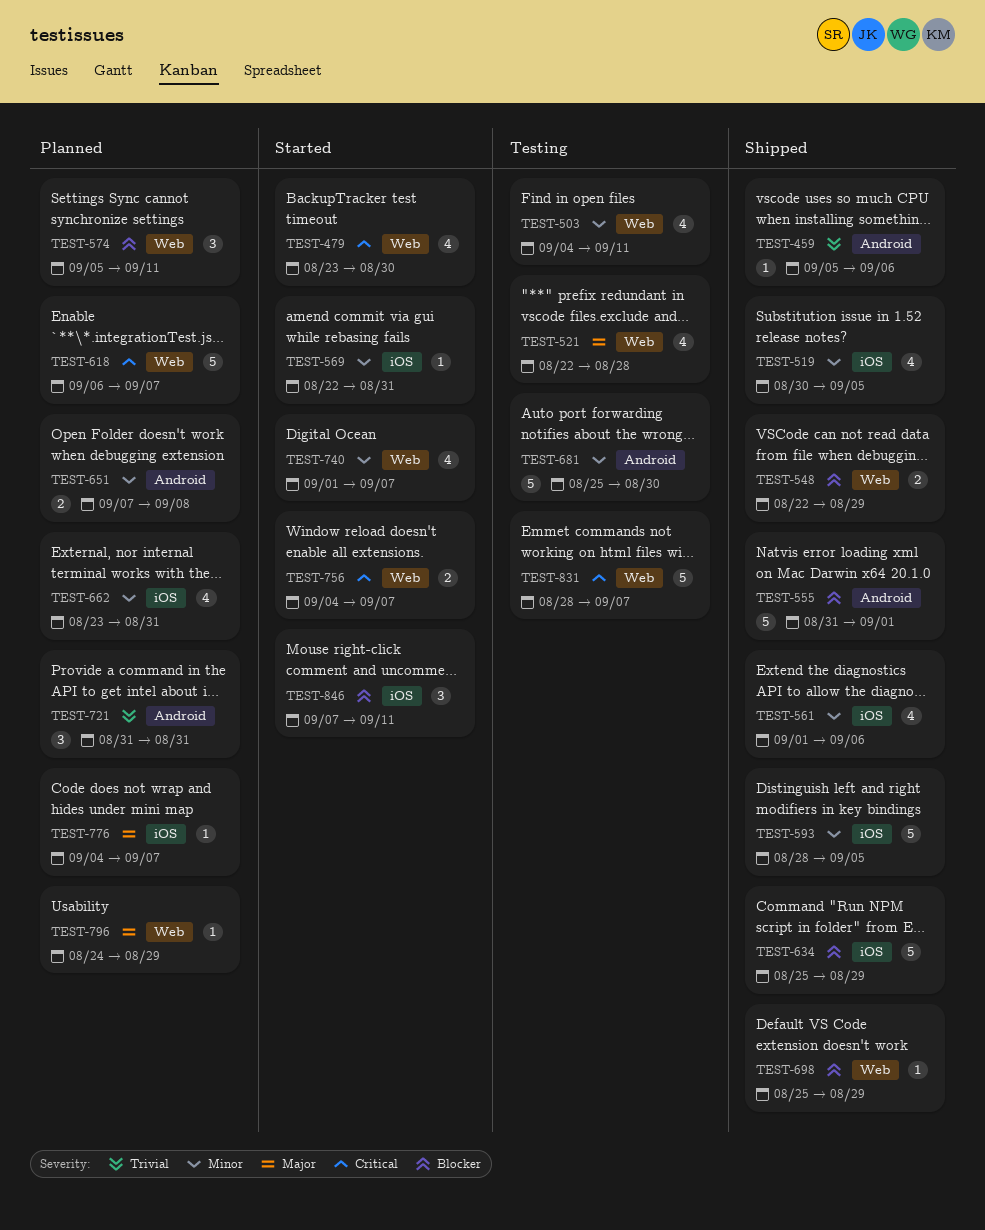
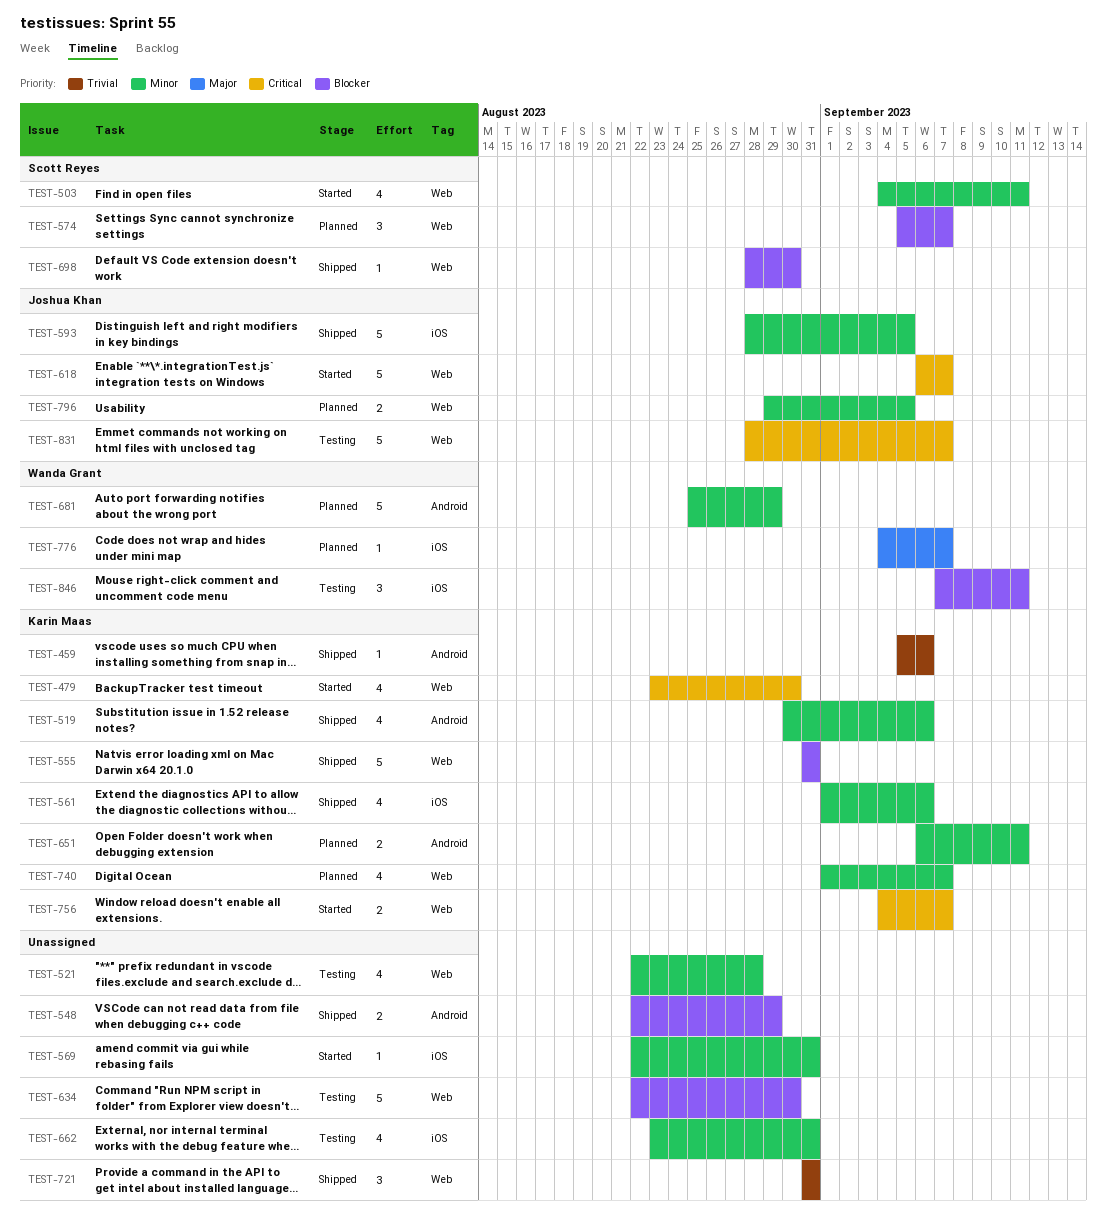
TEST-503, status: Testing -> Started
TEST-519, label: iOS -> Android
TEST-519, due: Sep 5 -> Sep 6
TEST-521, priority: Major -> Minor
TEST-548, label: Web -> Android
TEST-555, label: Android -> Web
TEST-555, due: Sep 1 -> Aug 31
TEST-574, due: Sep 11 -> Sep 7
TEST-618, status: Planned -> Started
TEST-634, status: Shipped -> Testing
TEST-634, label: iOS -> Web
TEST-634, start: Aug 25 -> Aug 22
TEST-634, due: Aug 29 -> Aug 30
TEST-651, start: Sep 7 -> Sep 6
TEST-651, due: Sep 8 -> Sep 11
TEST-662, status: Planned -> Testing
TEST-681, status: Testing -> Planned
TEST-681, due: Aug 30 -> Aug 29
TEST-698, start: Aug 25 -> Aug 28
TEST-698, due: Aug 29 -> Aug 30
TEST-721, status: Planned -> Shipped
TEST-721, label: Android -> Web
TEST-740, status: Started -> Planned
TEST-796, priority: Major -> Minor
TEST-796, estimate: 1 -> 2
TEST-796, start: Aug 24 -> Aug 29
TEST-796, due: Aug 29 -> Sep 5
TEST-846, status: Started -> Testing

